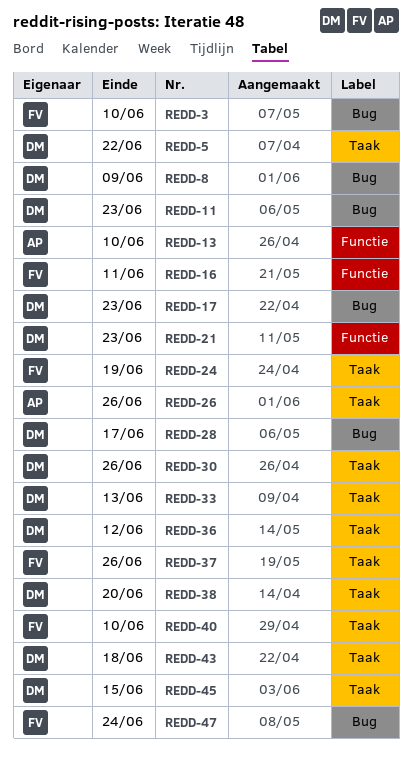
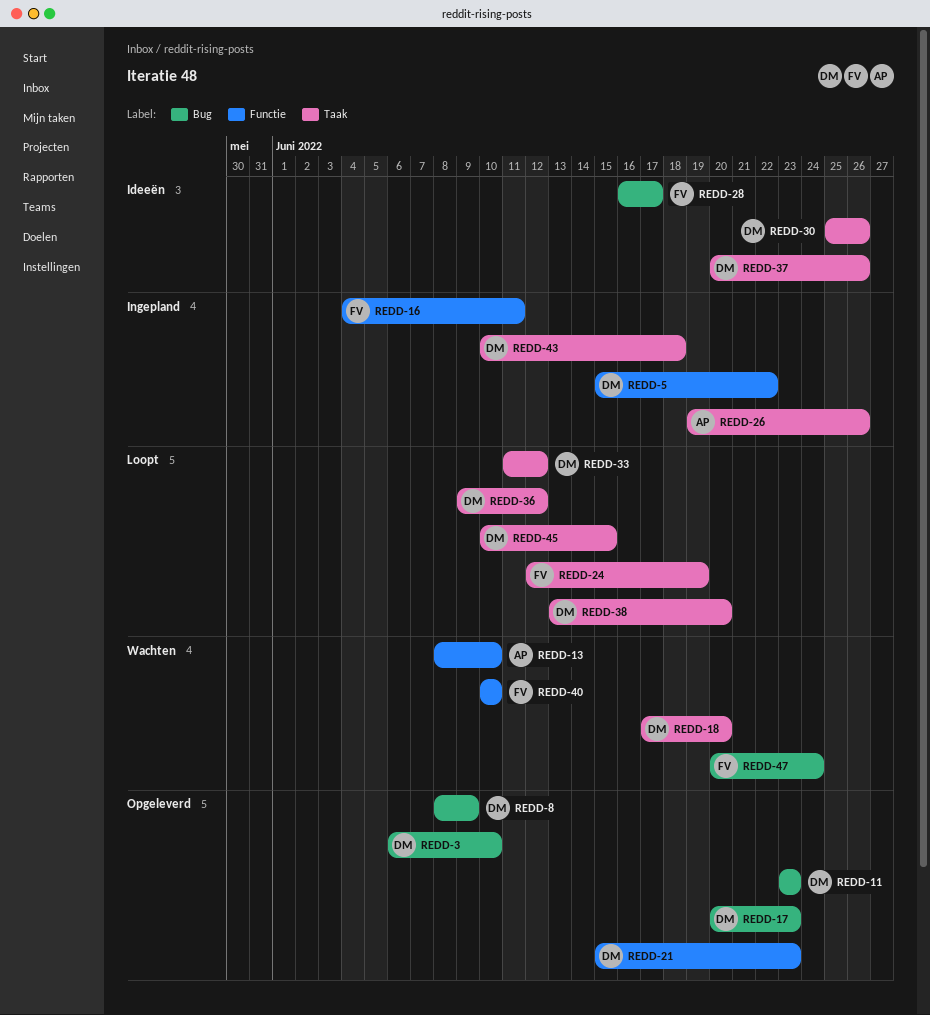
REDD-3, owner: FV -> DM
REDD-5, label: Taak -> Functie
REDD-18: none -> present
REDD-28, owner: DM -> FV
REDD-33, due: Jun 13 -> Jun 12
REDD-37, owner: FV -> DM
REDD-40, label: Taak -> Functie

